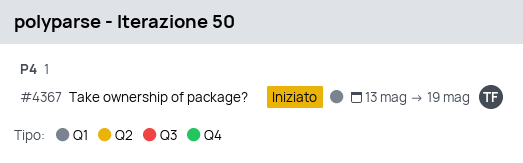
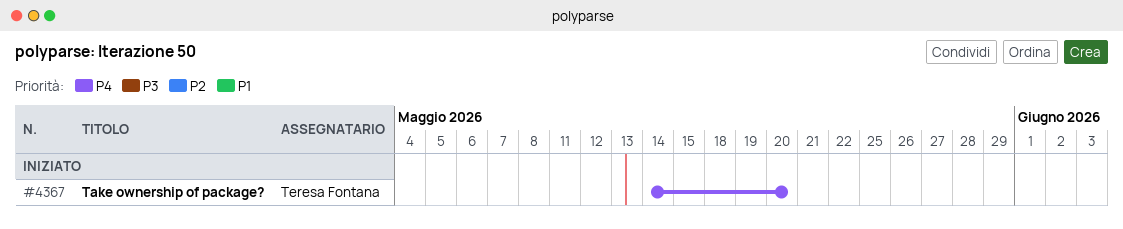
#4367, start: May 13 -> May 14
#4367, due: May 19 -> May 20

